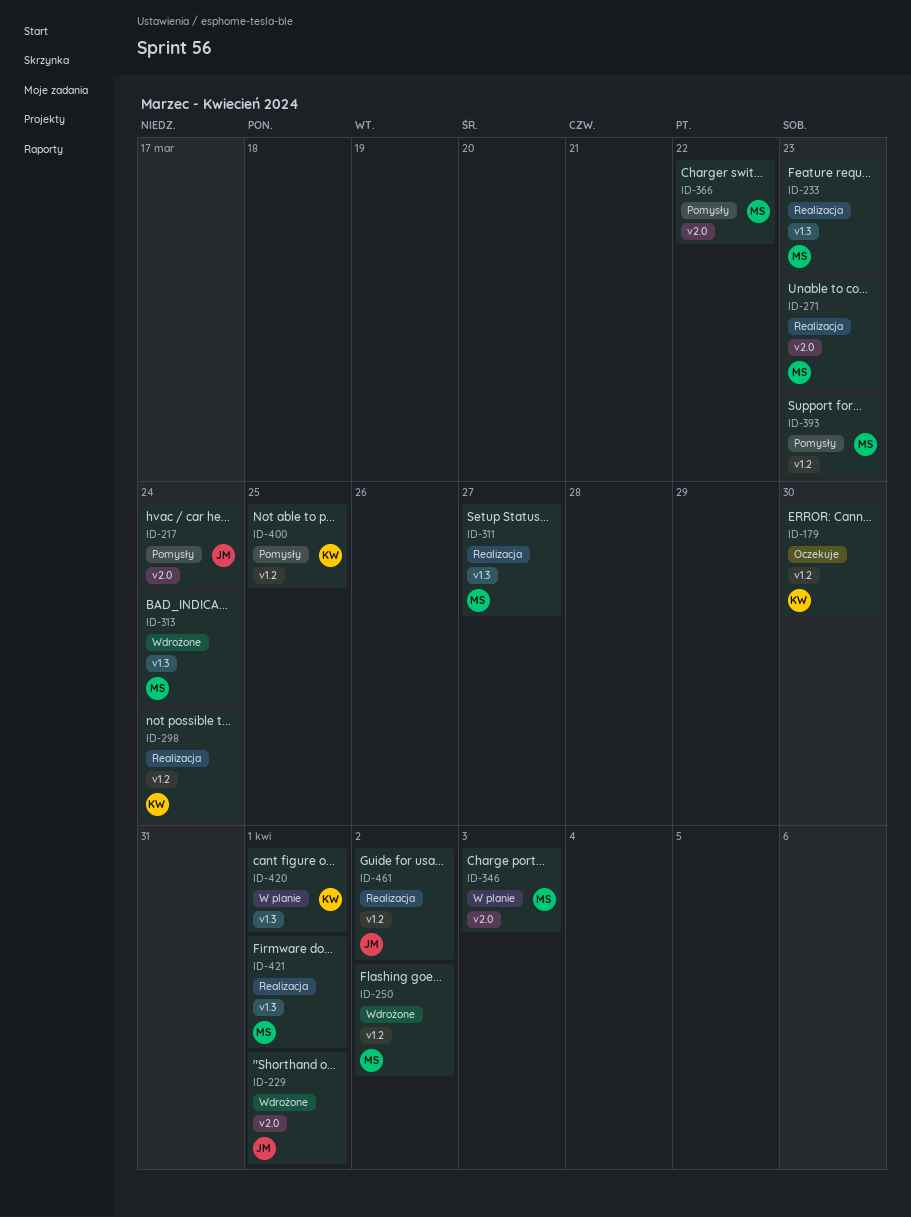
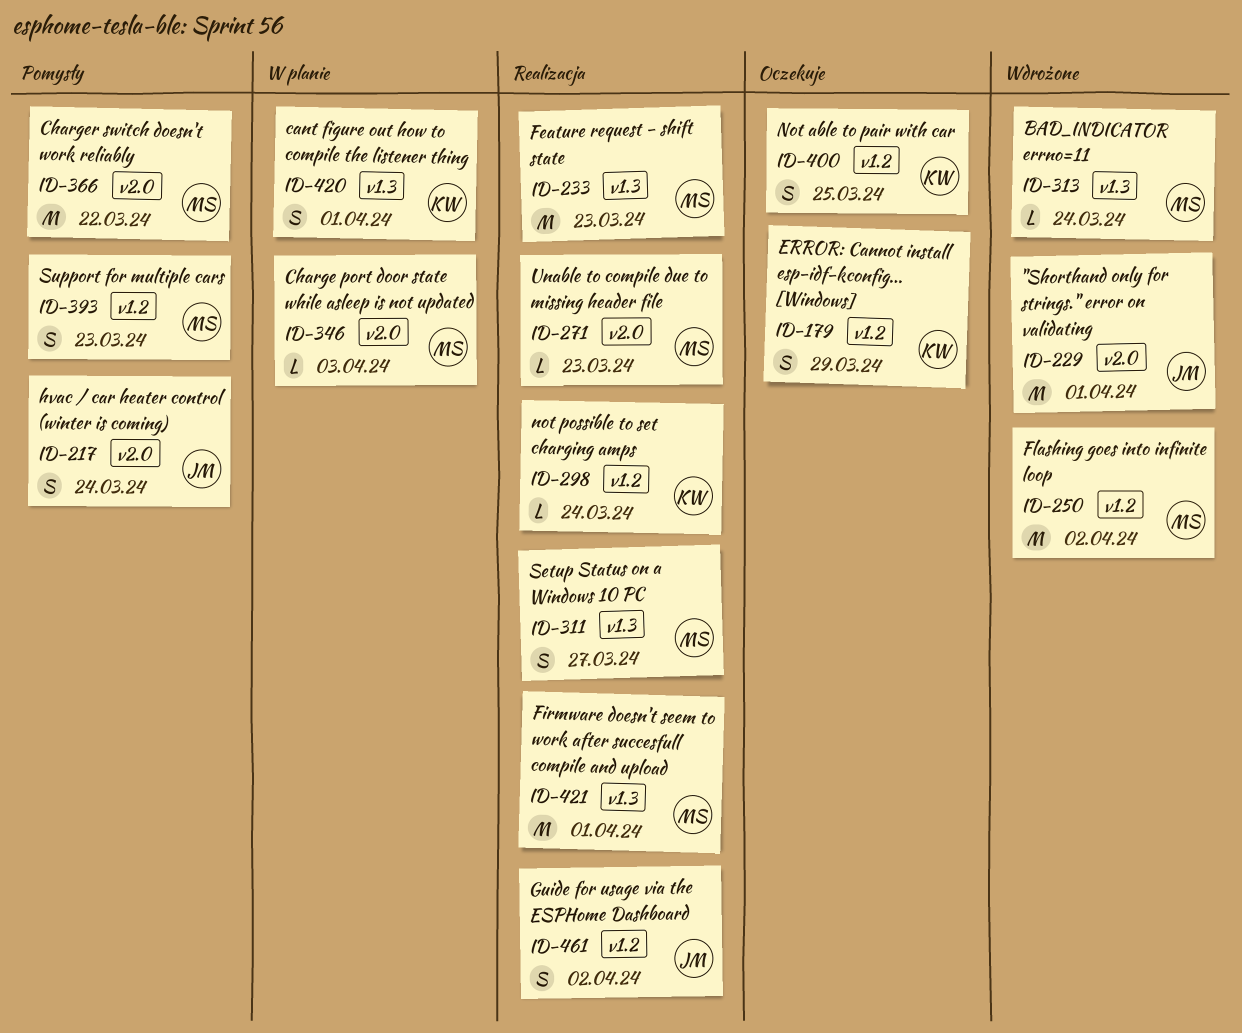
ID-179, due: Mar 30 -> Mar 29
ID-400, status: Pomysły -> Oczekuje

